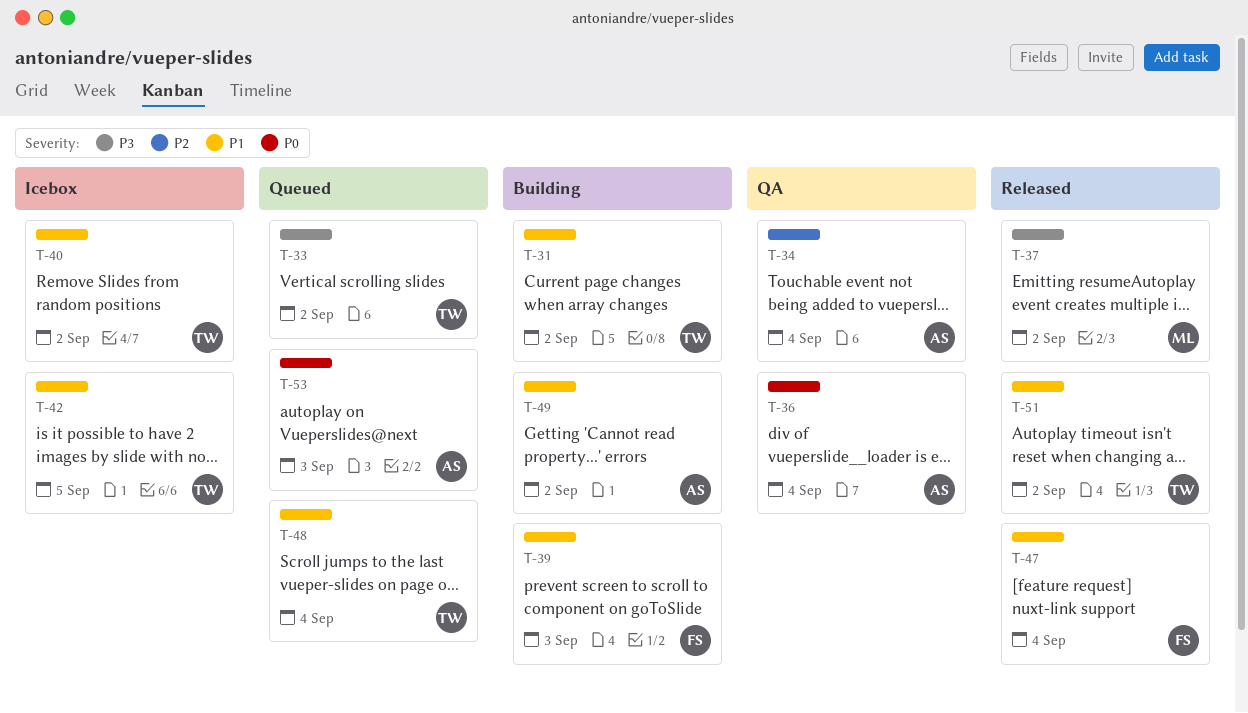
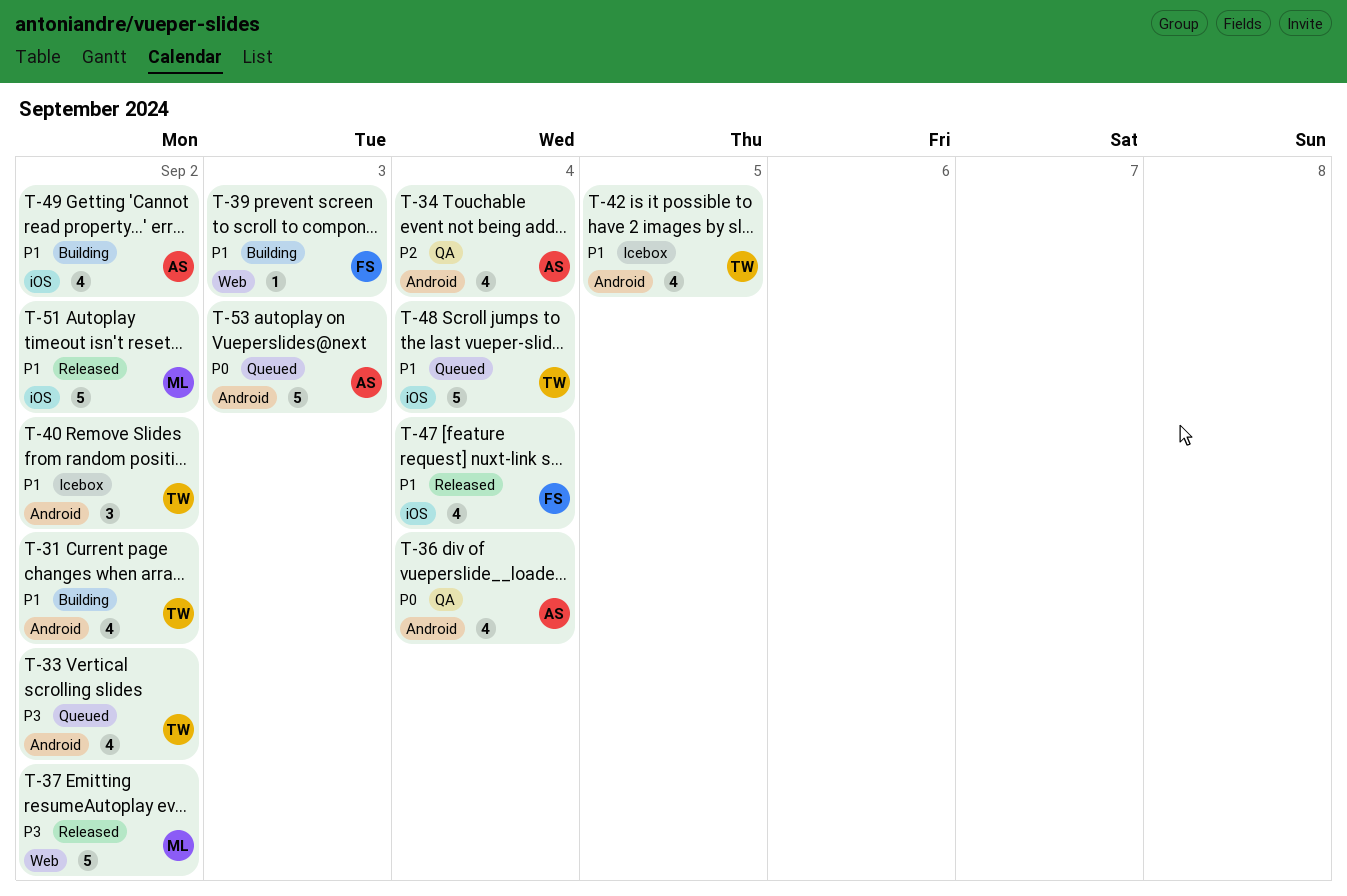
T-51, owner: TW -> ML

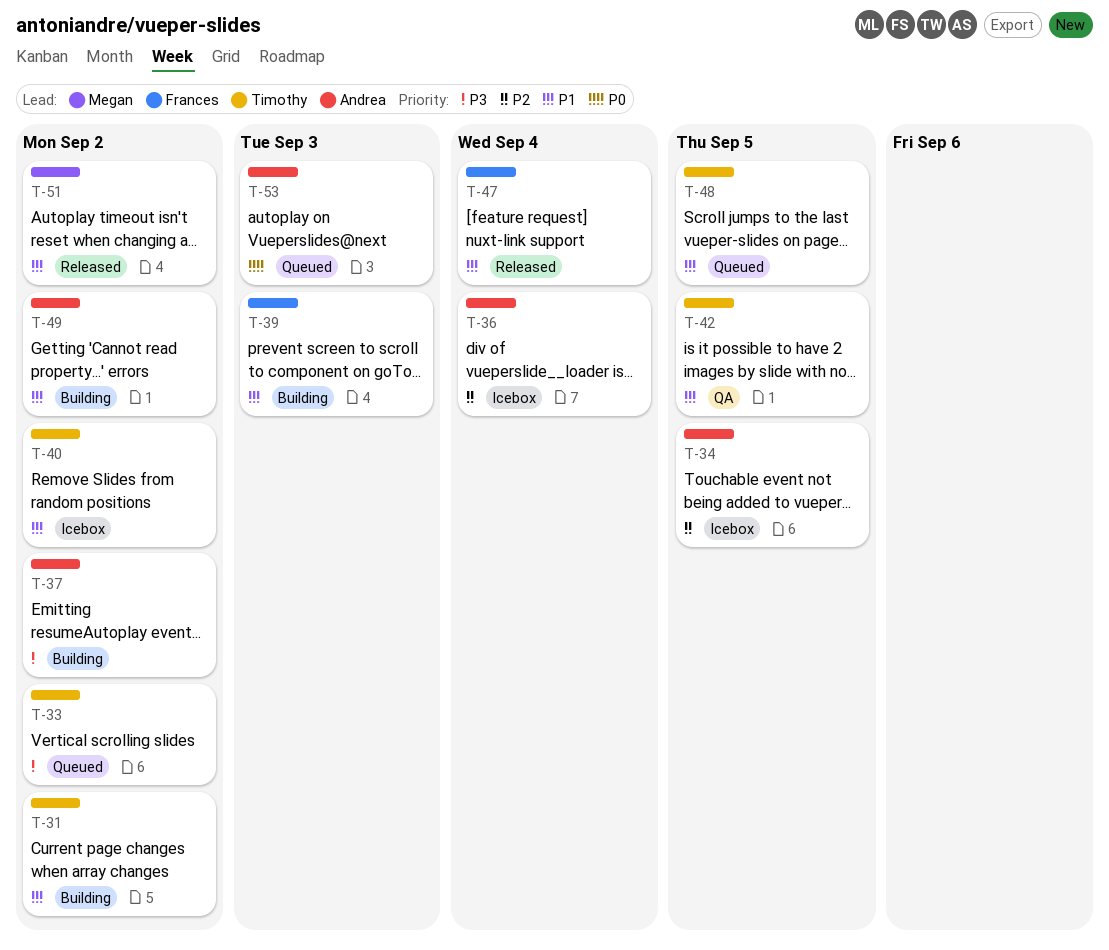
T-34, status: QA -> Icebox
T-34, due: Sep 4 -> Sep 5
T-36, status: QA -> Icebox
T-36, priority: P0 -> P2
T-37, status: Released -> Building
T-37, owner: Megan -> Andrea
T-42, status: Icebox -> QA
T-48, due: Sep 4 -> Sep 5

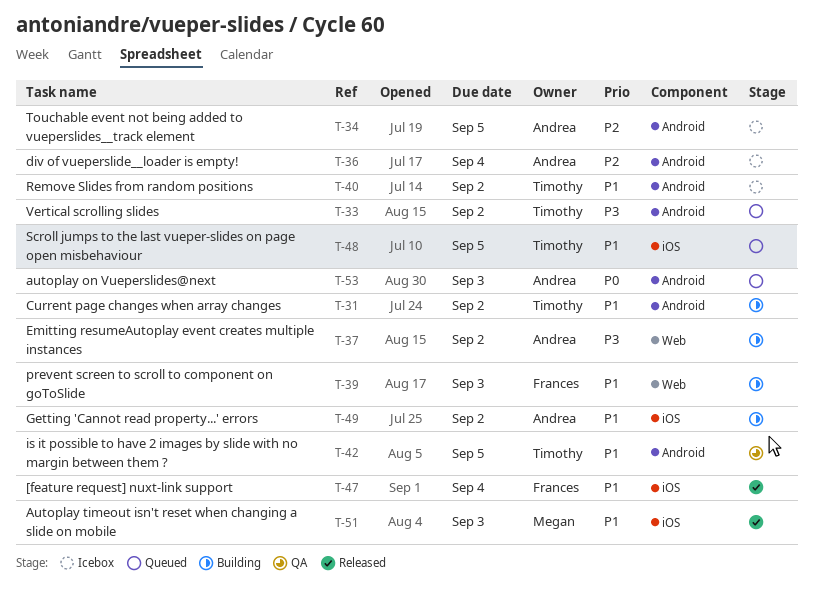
T-51, due: Sep 2 -> Sep 3

